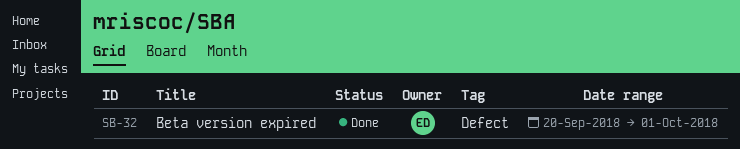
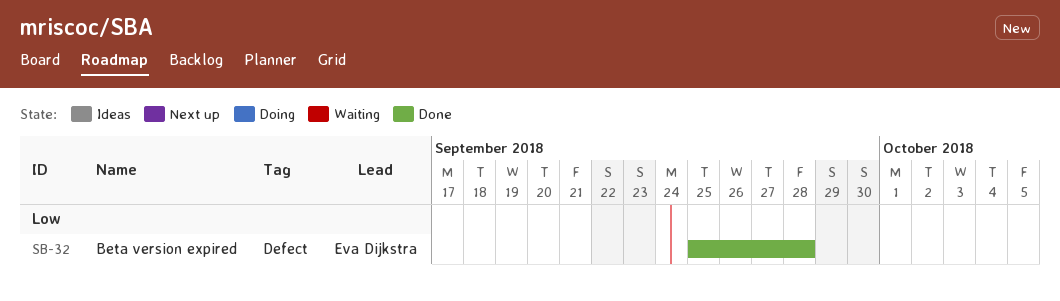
SB-32, start: Sep 20 -> Sep 25
SB-32, due: Oct 1 -> Sep 28

